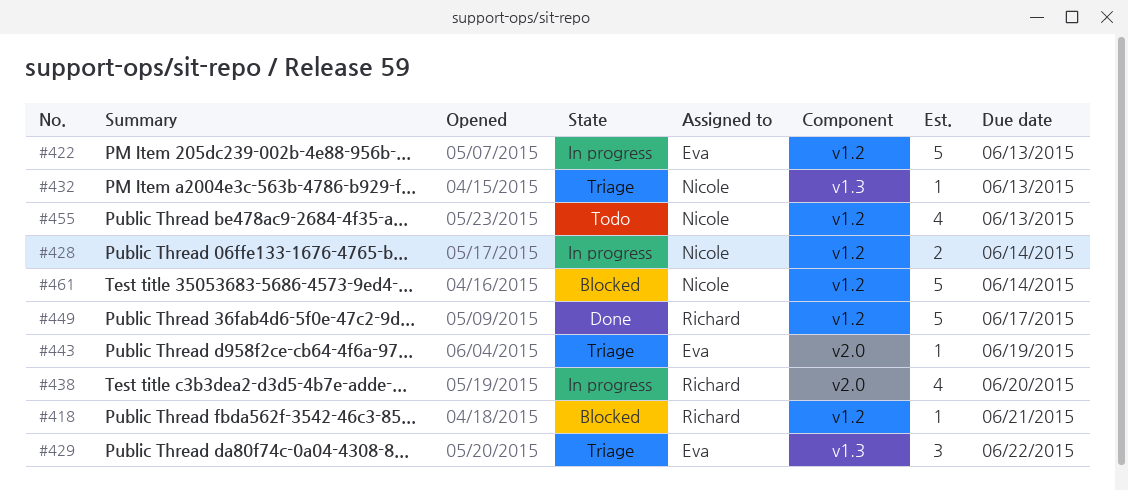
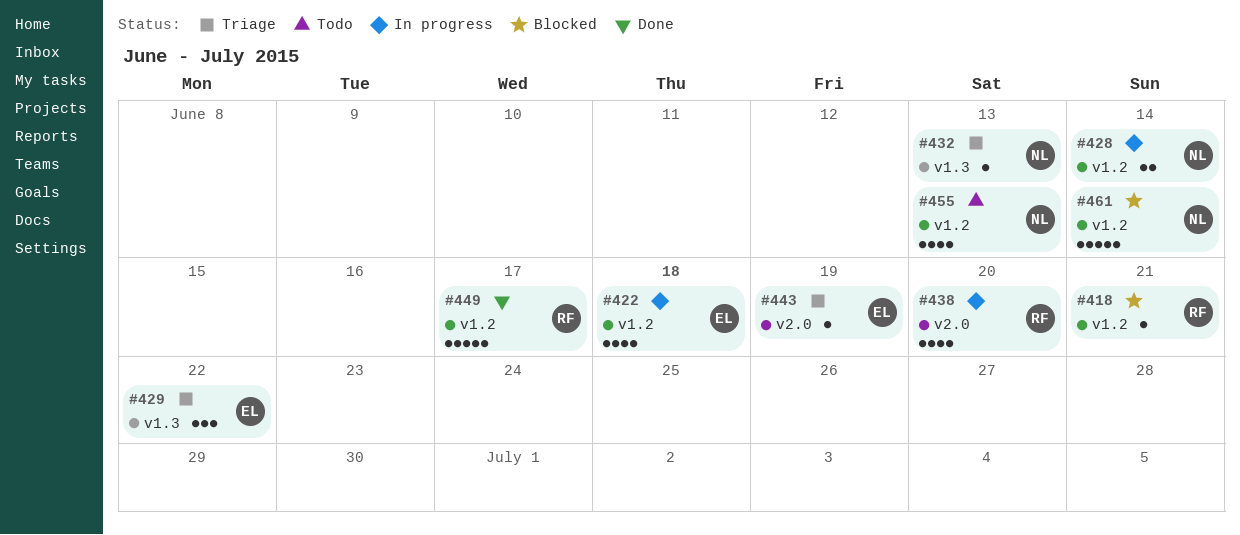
#422, estimate: 5 -> 4
#422, due: Jun 13 -> Jun 18

